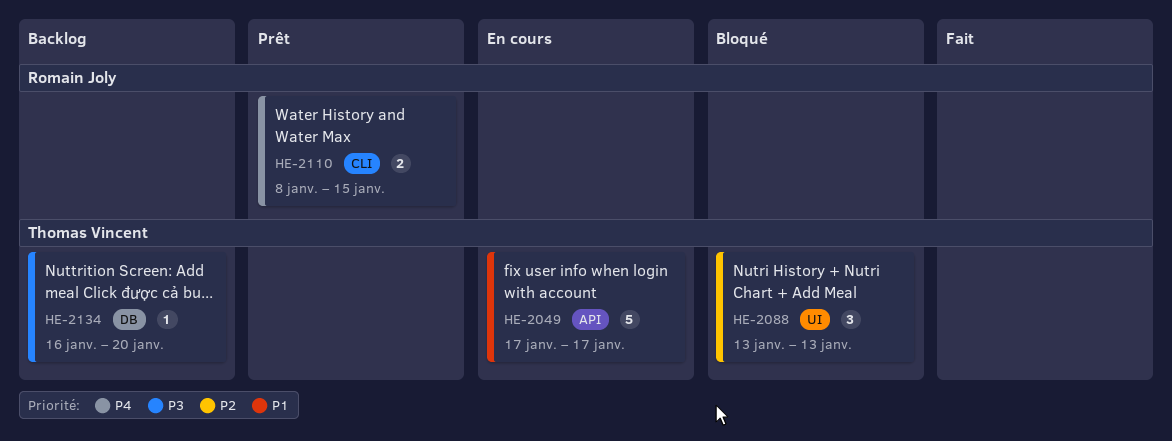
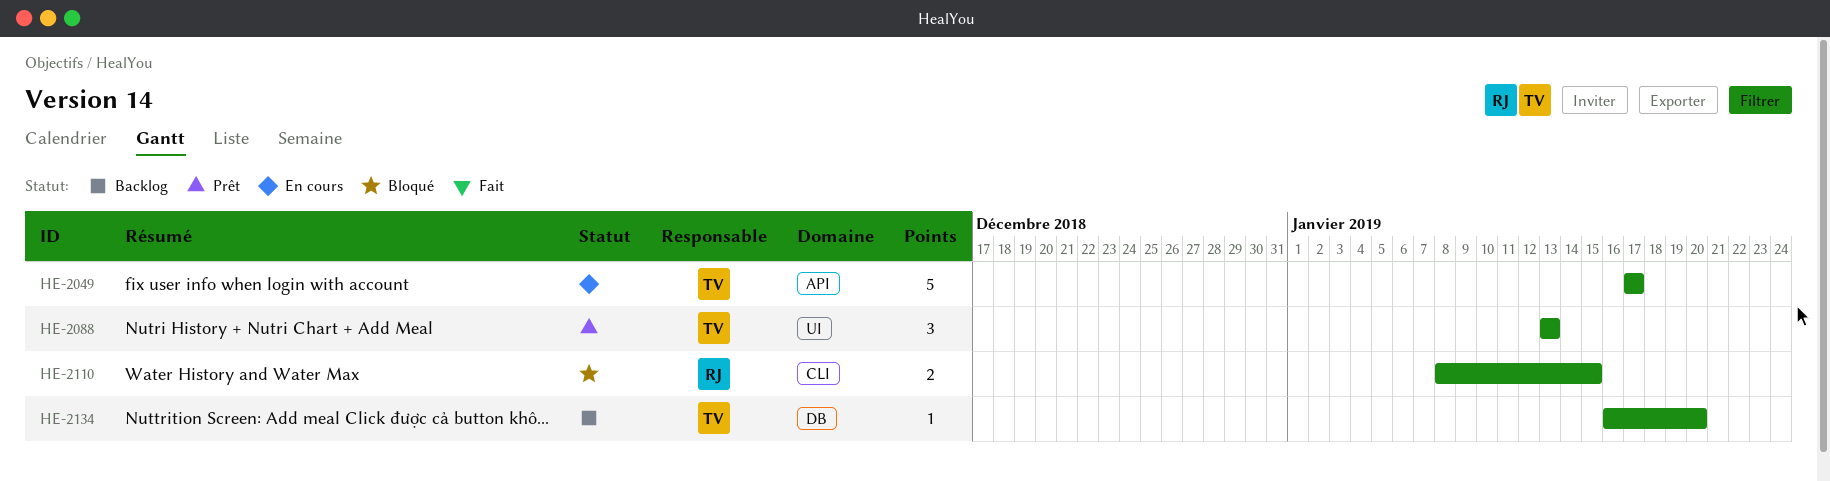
HE-2088, status: Bloqué -> Prêt
HE-2110, status: Prêt -> Bloqué

